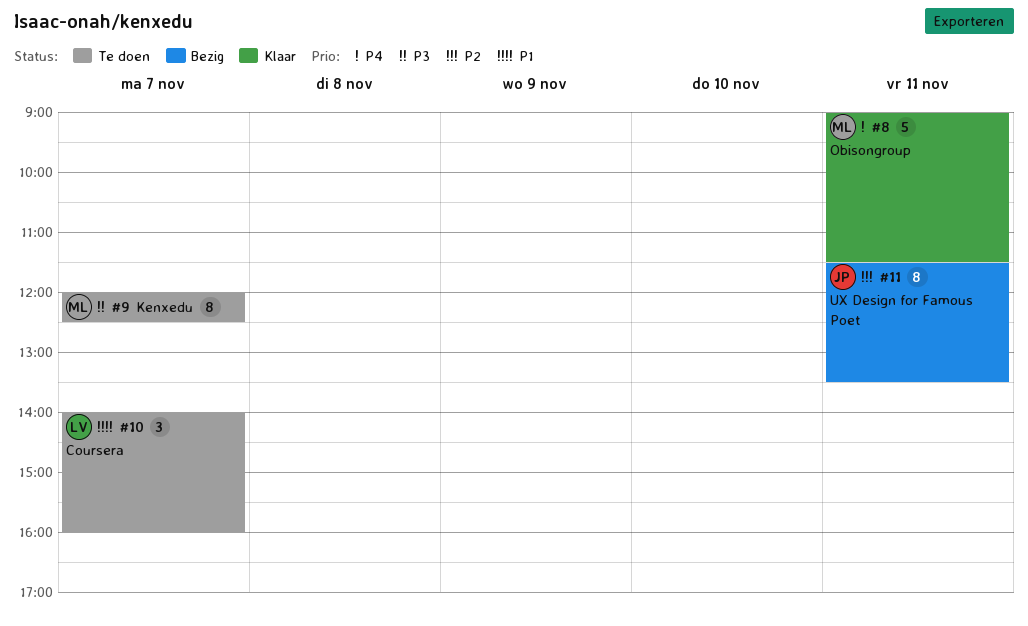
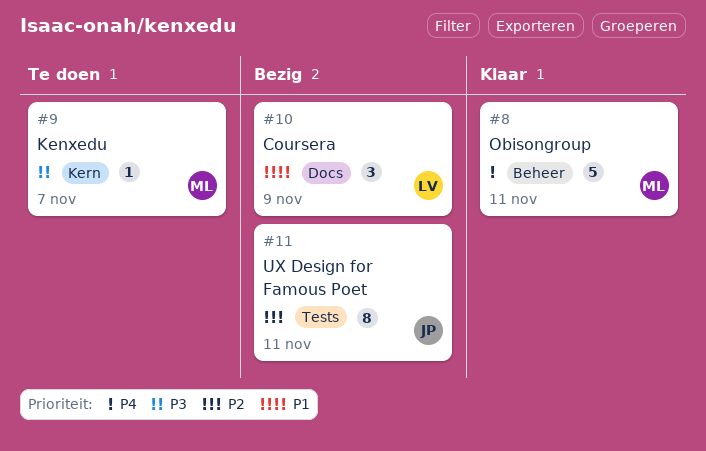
#9, estimate: 8 -> 1
#10, status: Te doen -> Bezig
#10, day: Nov 7 -> Nov 9

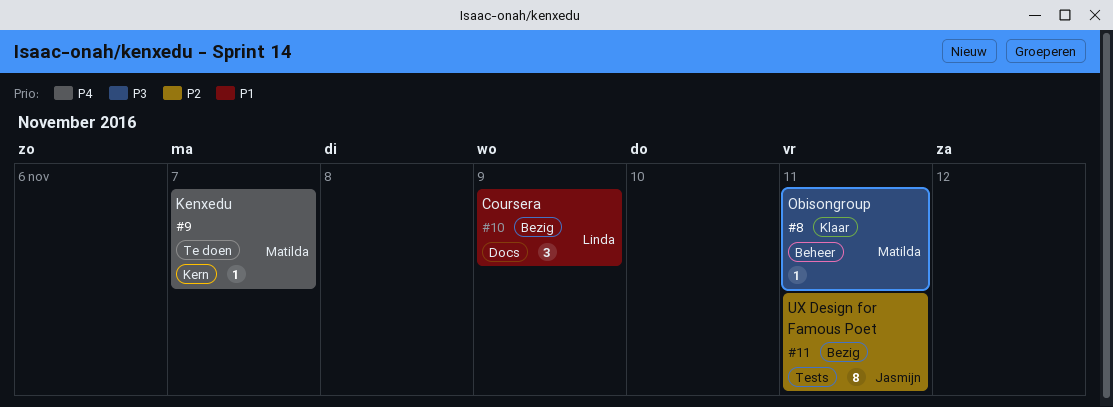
#8, priority: P4 -> P3
#8, estimate: 5 -> 1
#9, priority: P3 -> P4

